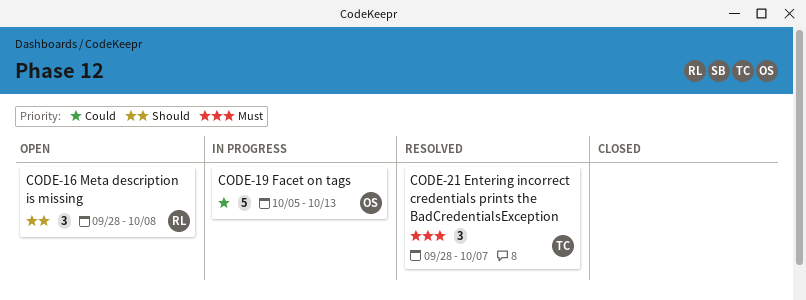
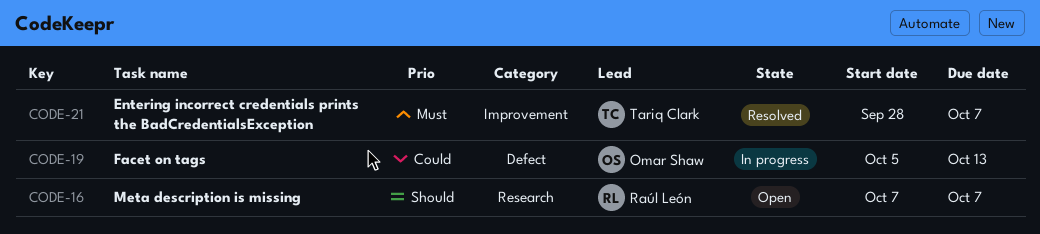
CODE-16, start: Sep 28 -> Oct 7
CODE-16, due: Oct 8 -> Oct 7

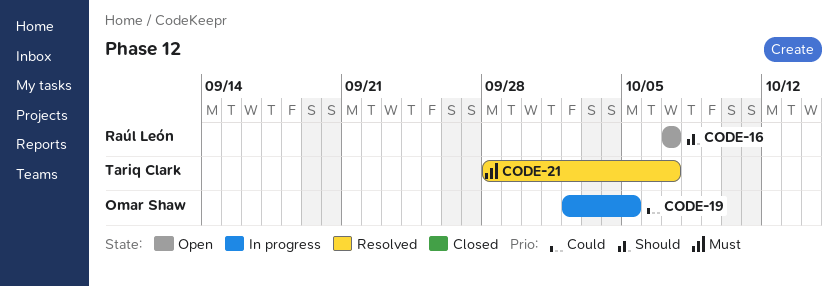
CODE-19, start: Oct 5 -> Oct 2
CODE-19, due: Oct 13 -> Oct 5

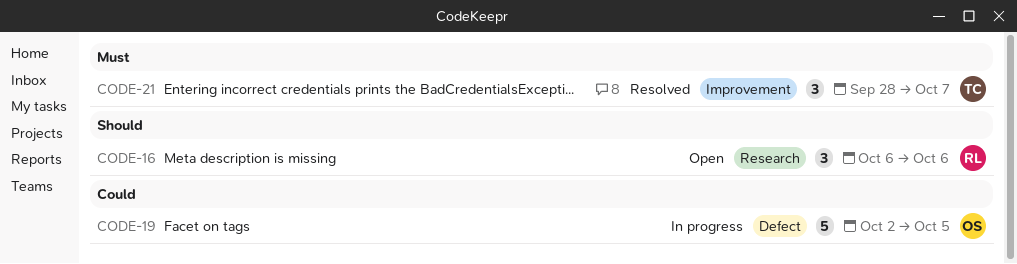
CODE-16, start: Oct 7 -> Oct 6
CODE-16, due: Oct 7 -> Oct 6

